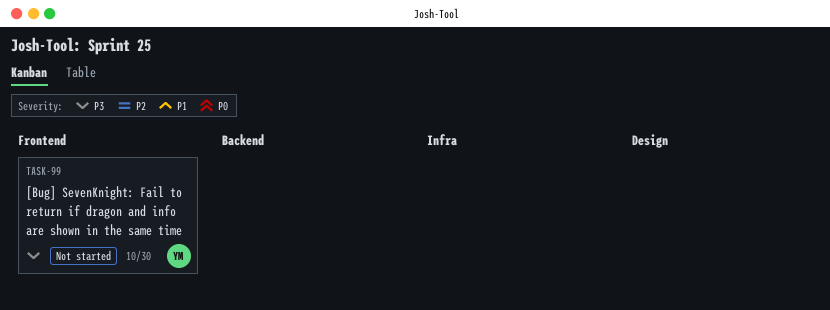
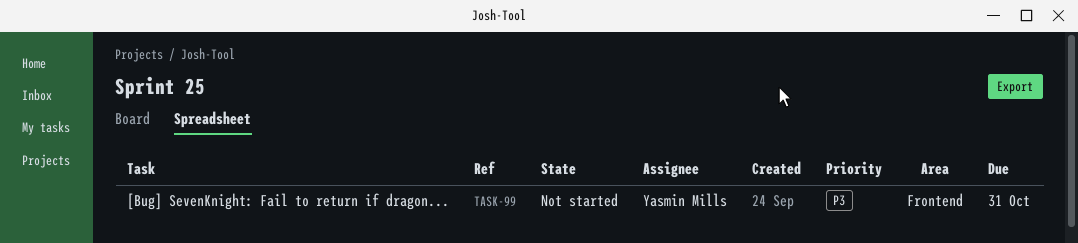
TASK-99, due: Oct 30 -> Oct 31

